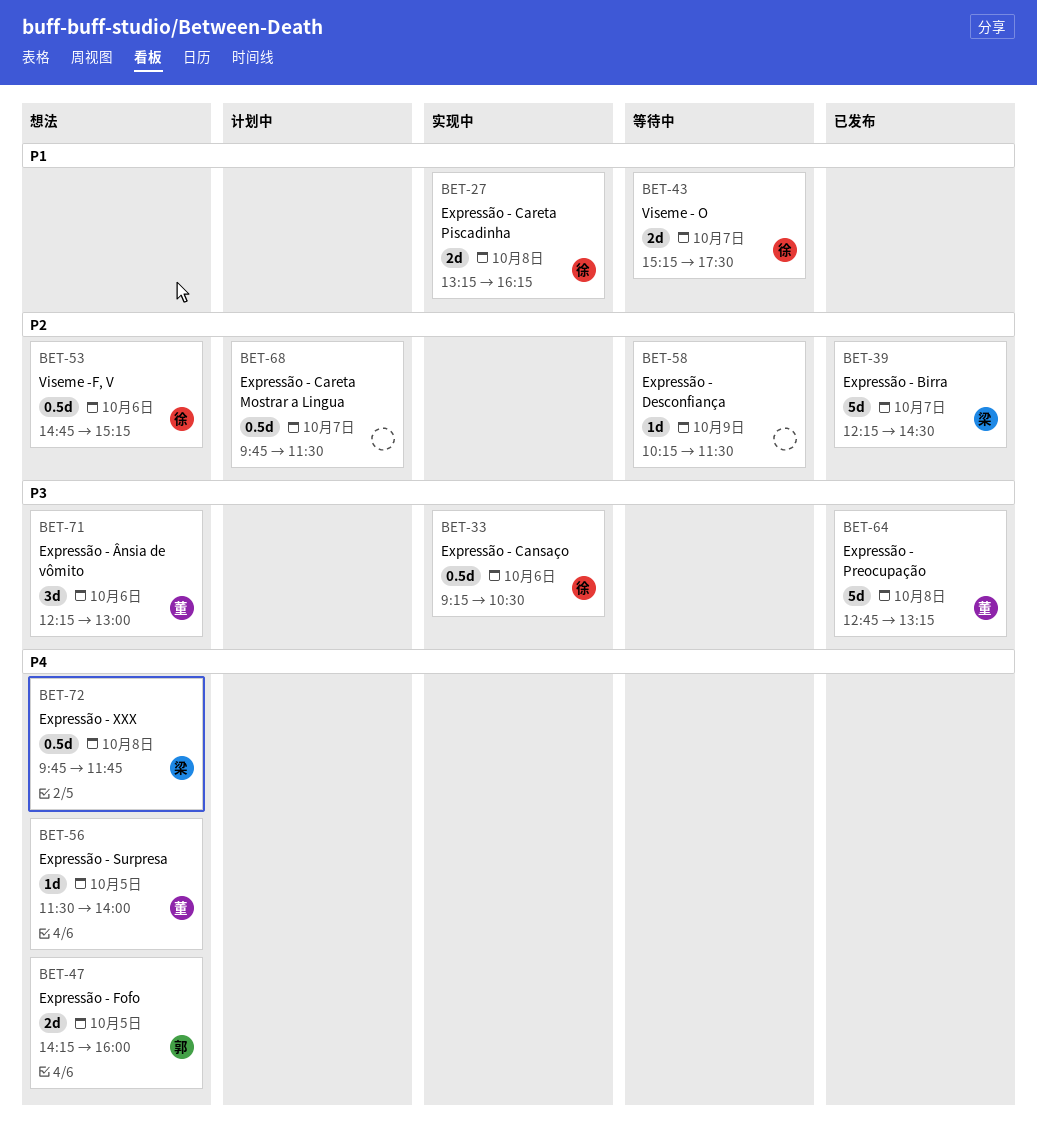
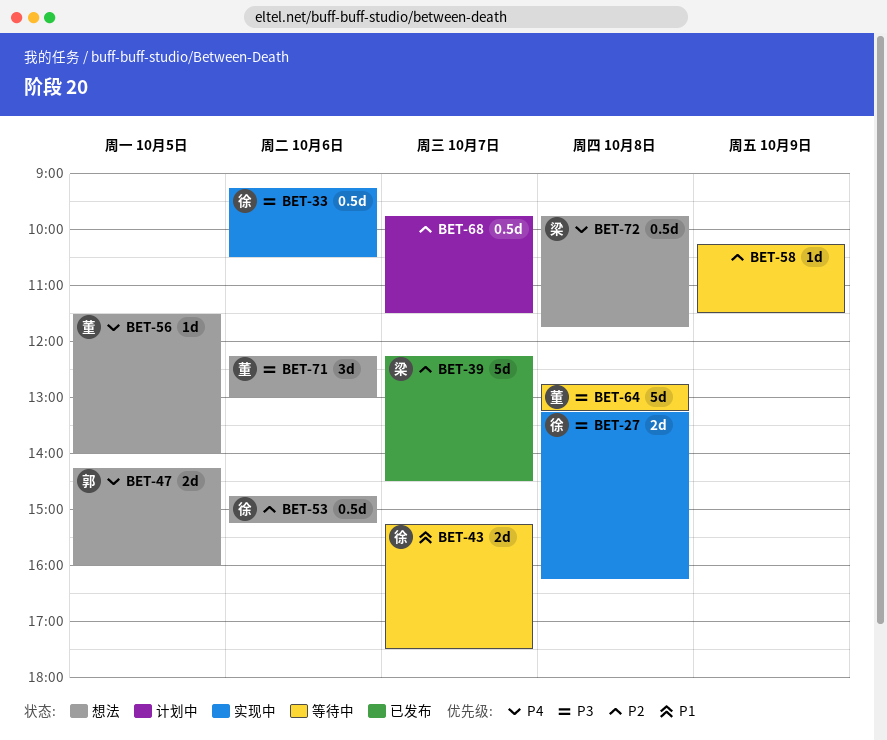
BET-27, priority: P1 -> P3
BET-64, status: 已发布 -> 等待中

